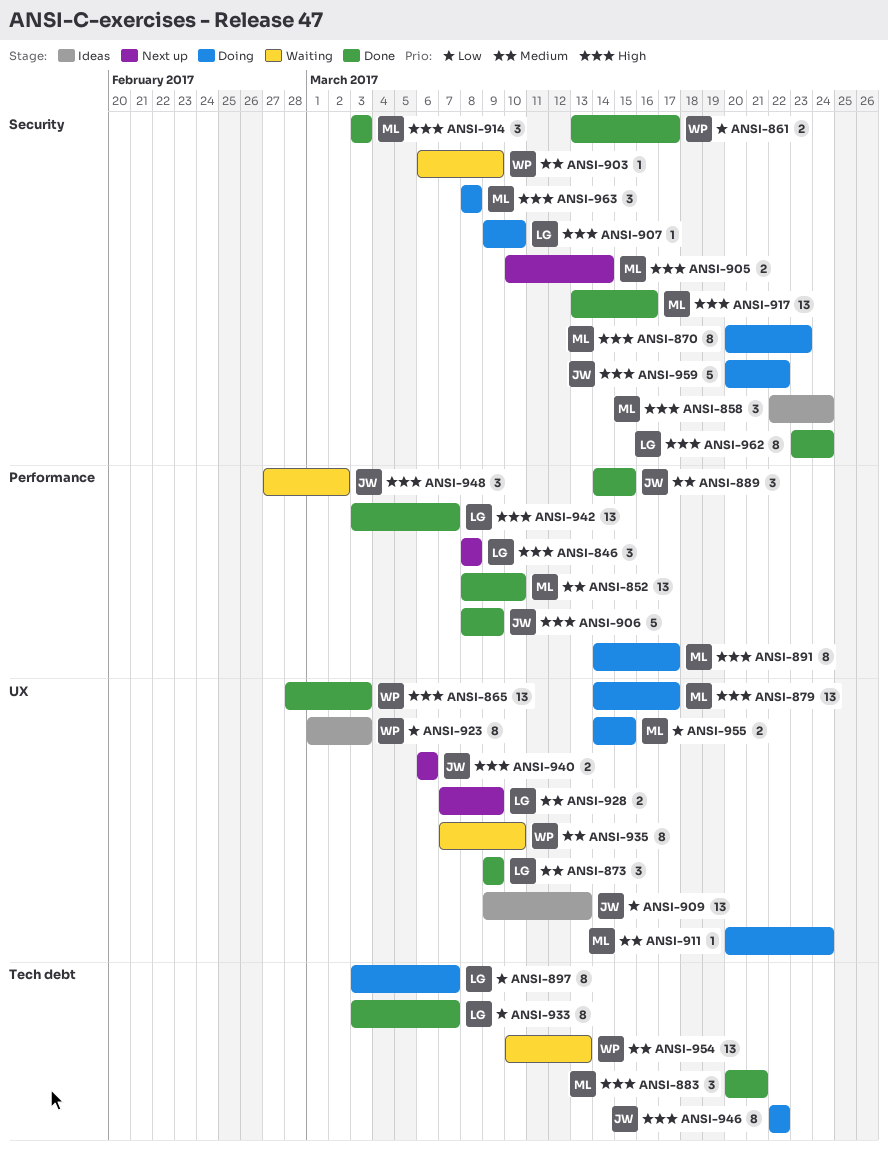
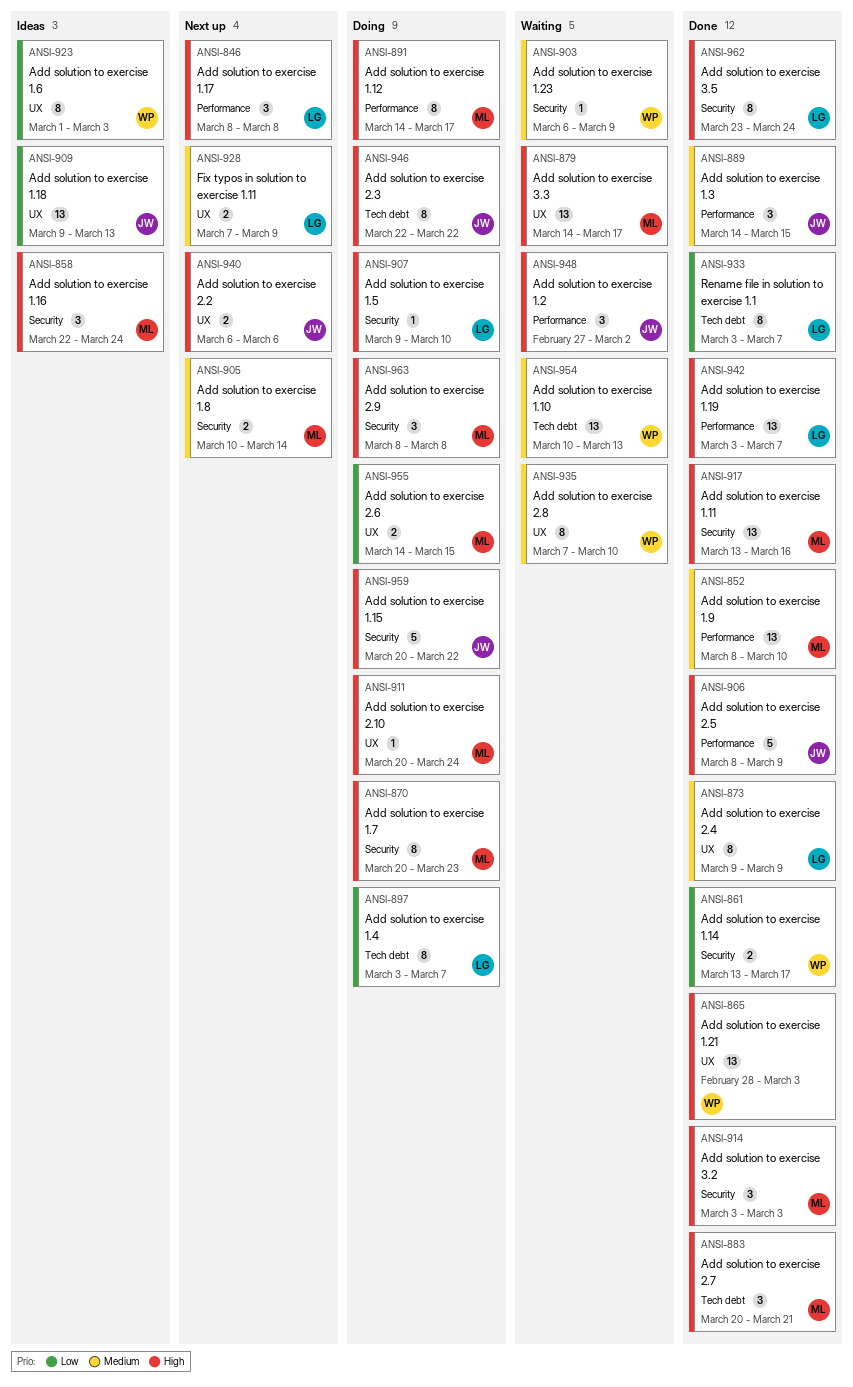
ANSI-873, estimate: 3 -> 8
ANSI-879, status: Doing -> Waiting
ANSI-905, priority: High -> Medium
ANSI-911, priority: Medium -> High

